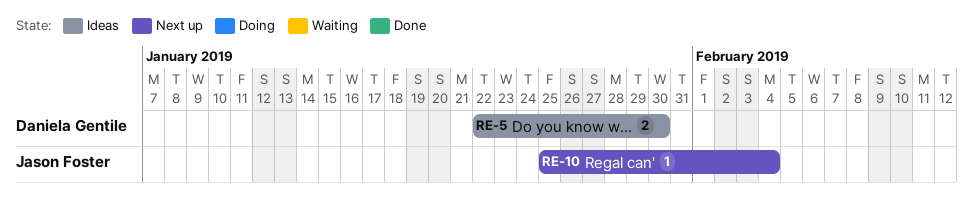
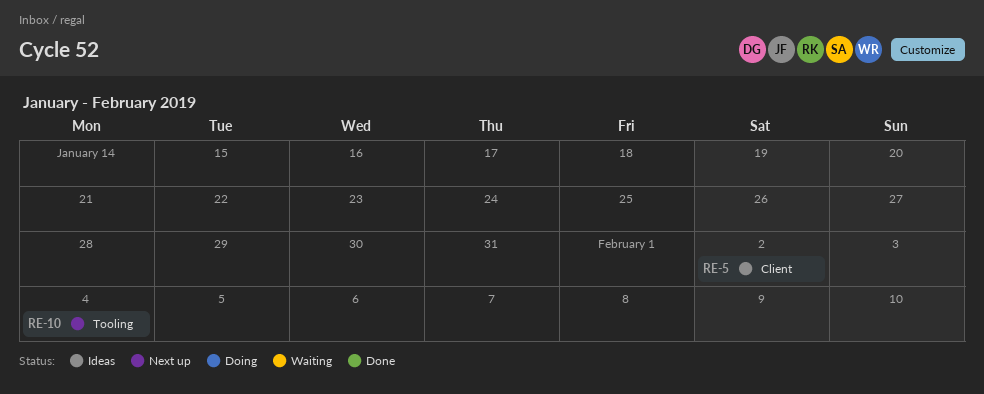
RE-5, due: Jan 30 -> Feb 2

